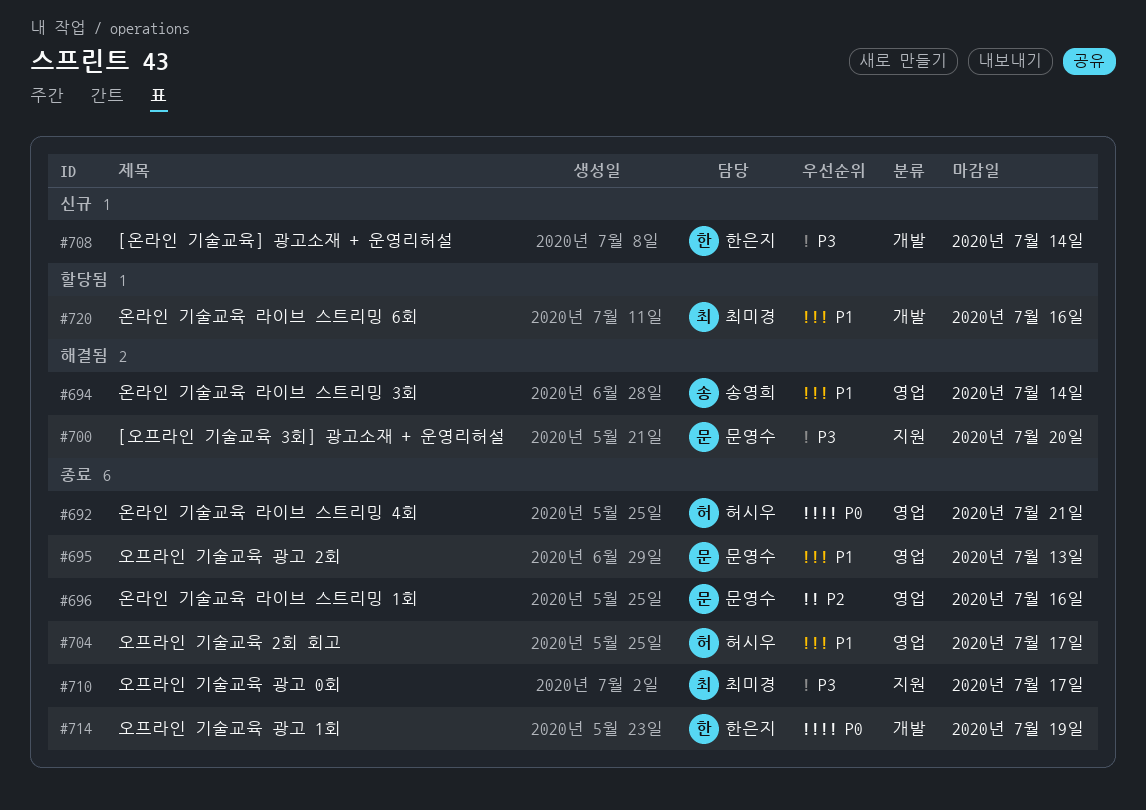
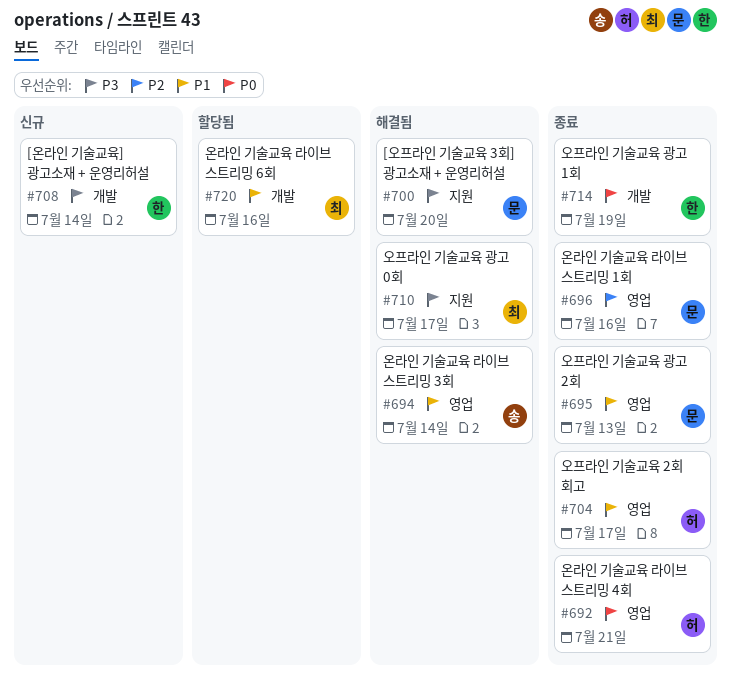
#710, status: 종료 -> 해결됨

